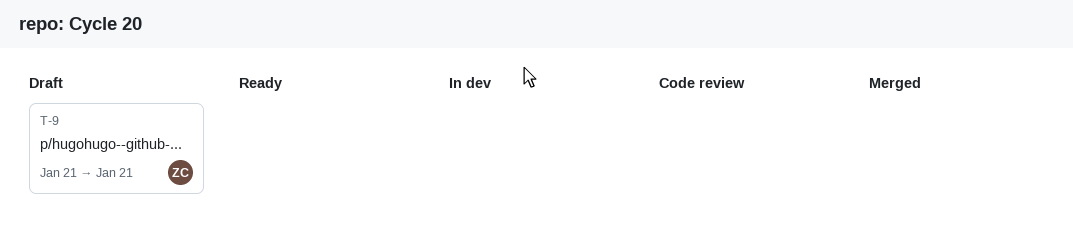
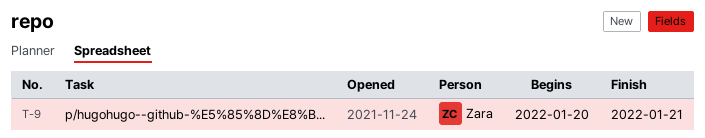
T-9, start: Jan 21 -> Jan 20

